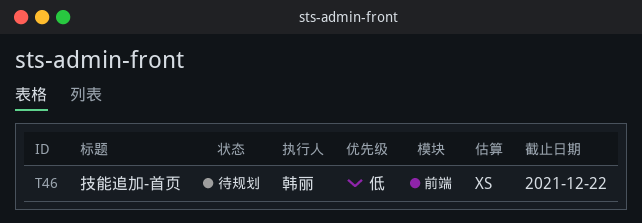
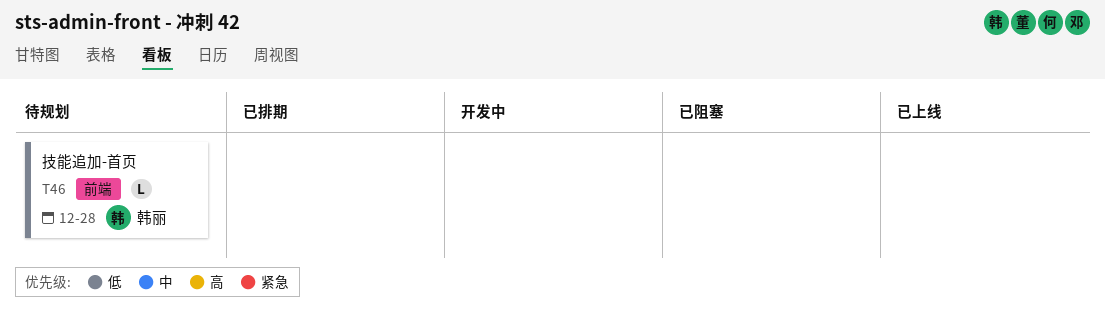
T46, estimate: XS -> L
T46, due: Dec 22 -> Dec 28

